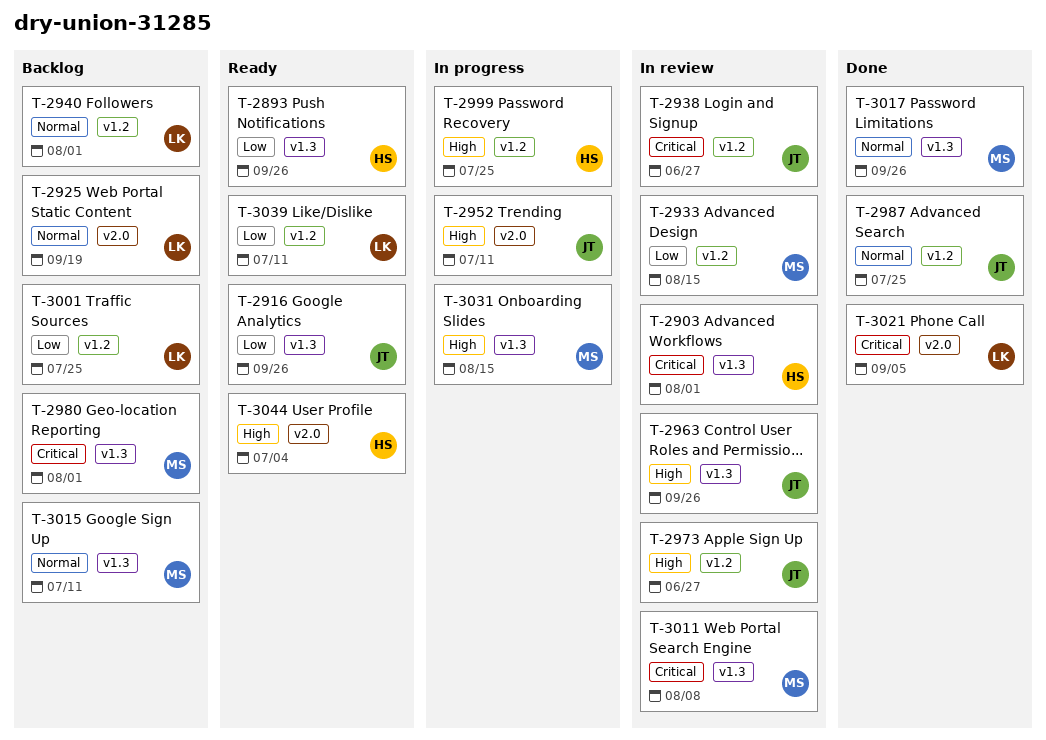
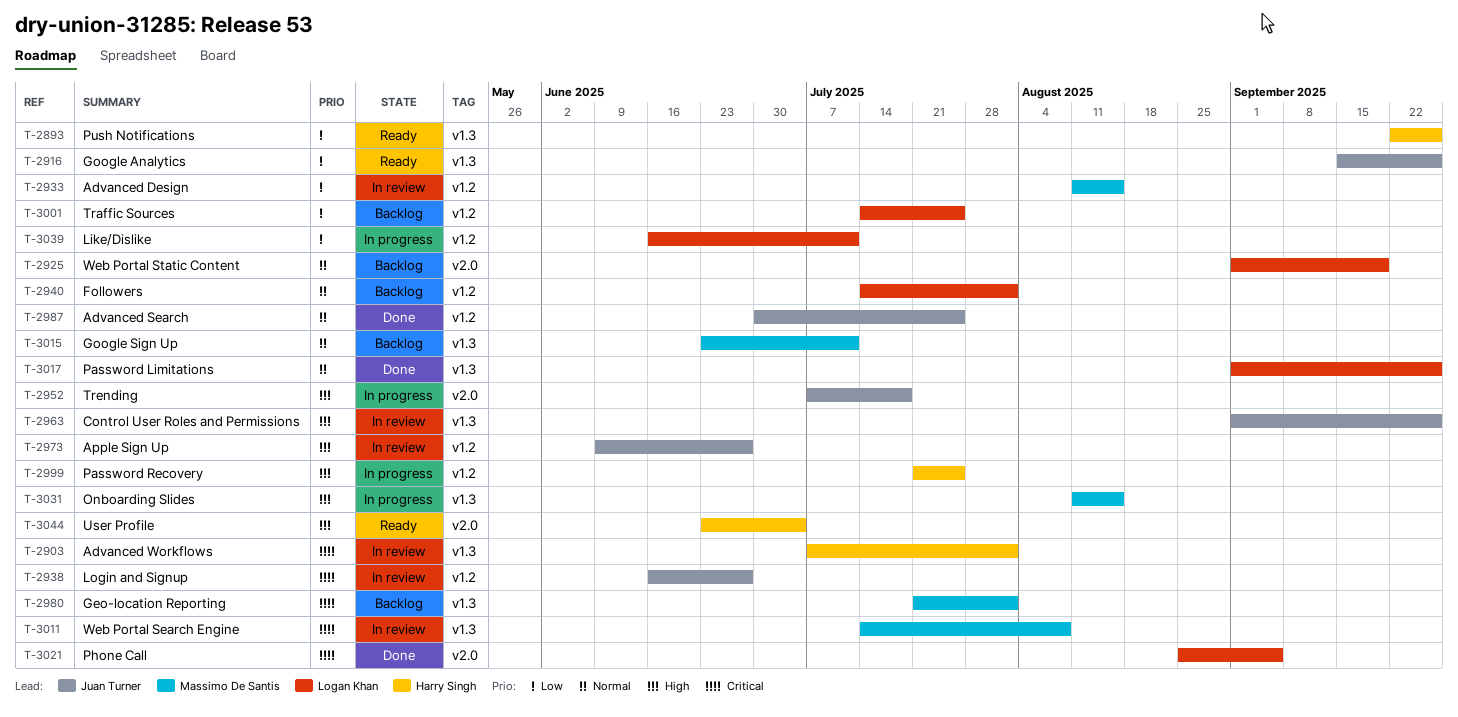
T-2952, due: Jul 11 -> Jul 18
T-3017, owner: Massimo De Santis -> Logan Khan
T-3039, status: Ready -> In progress

